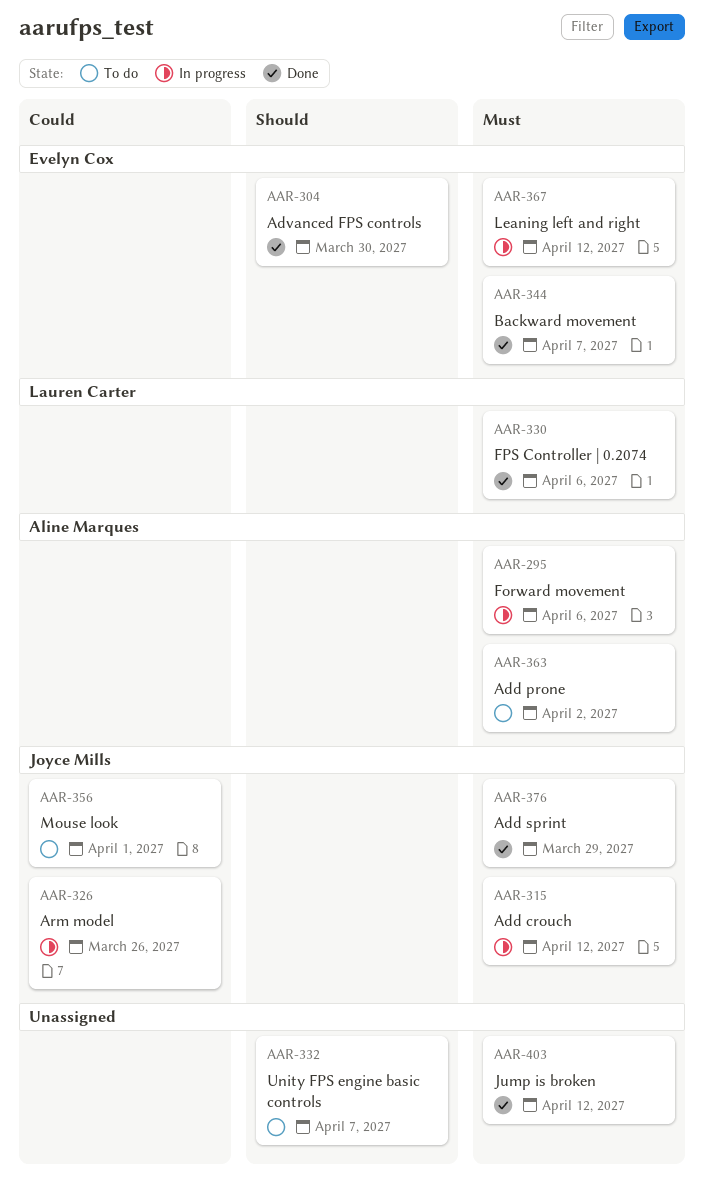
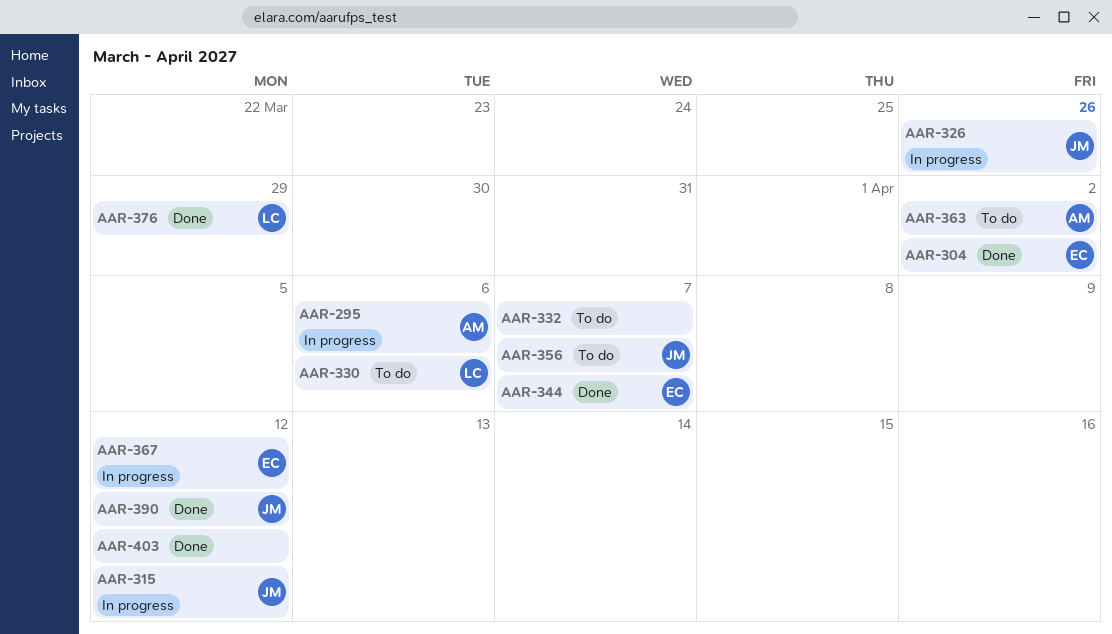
AAR-304, due: Mar 30 -> Apr 2
AAR-330, status: Done -> To do
AAR-356, due: Apr 1 -> Apr 7
AAR-376, owner: Joyce Mills -> Lauren Carter
AAR-390: none -> present

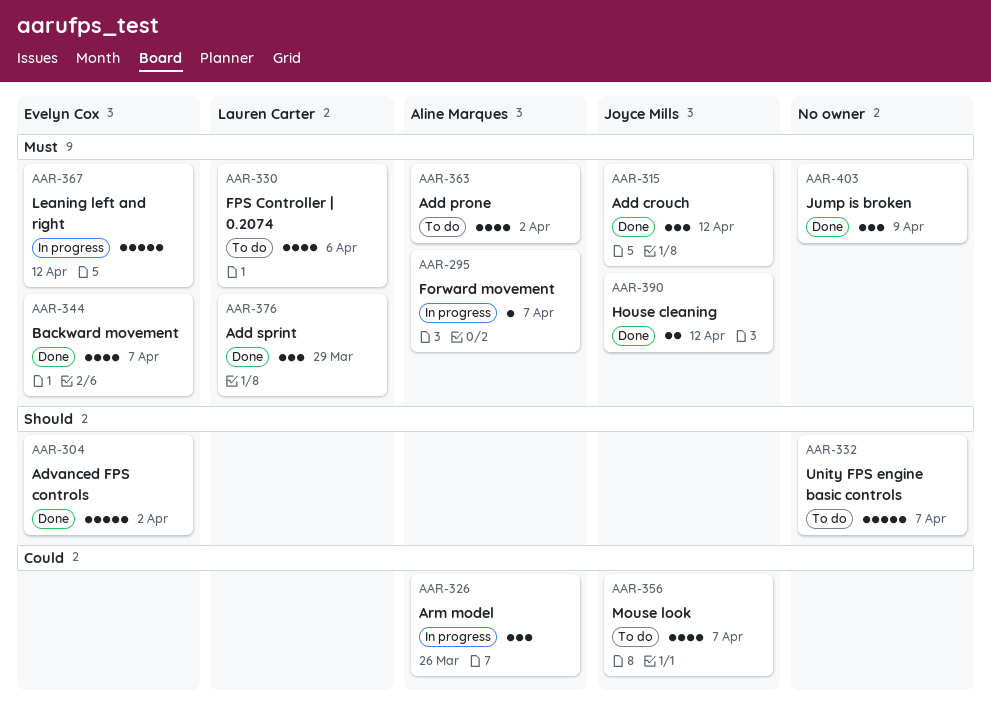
AAR-295, due: Apr 6 -> Apr 7
AAR-315, status: In progress -> Done
AAR-326, owner: Joyce Mills -> Aline Marques
AAR-403, due: Apr 12 -> Apr 9

